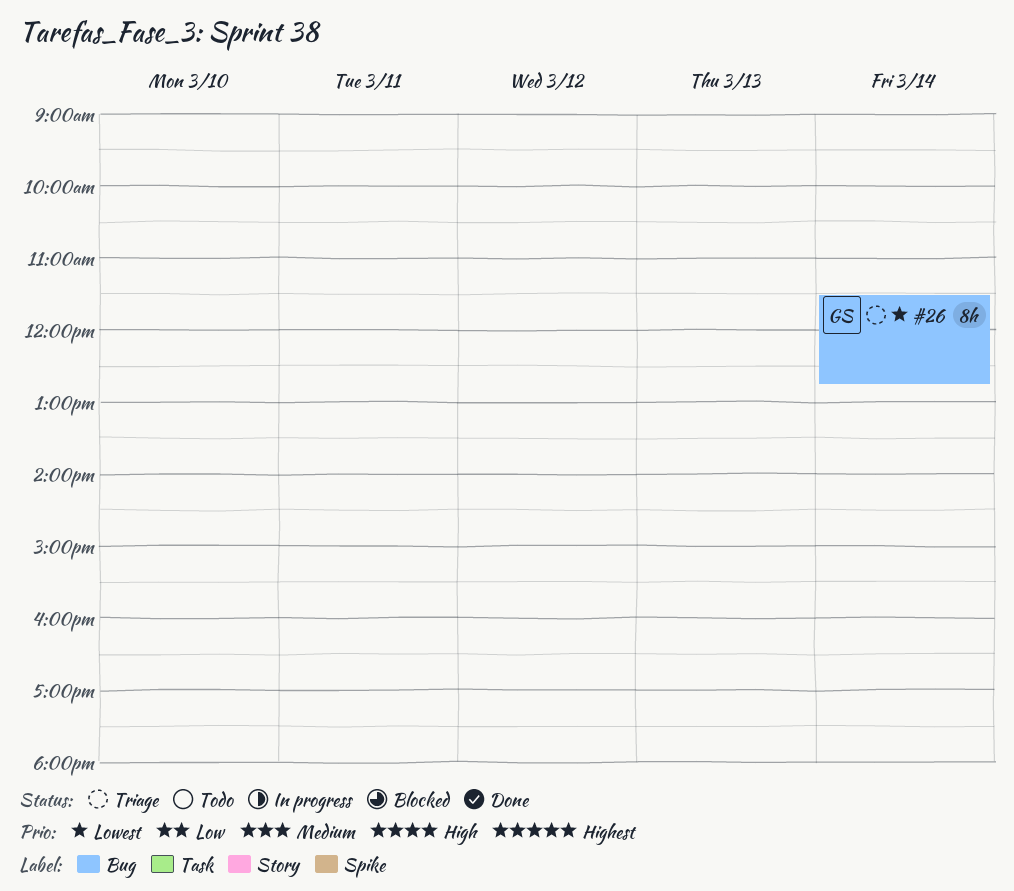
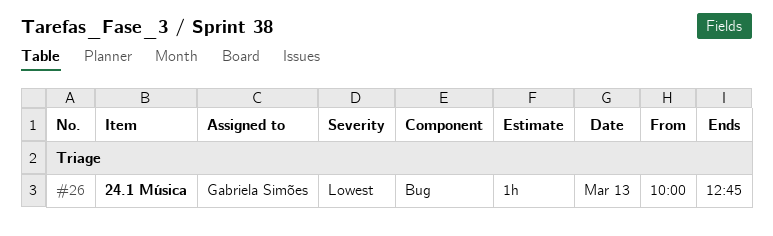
#26, estimate: 8h -> 1h
#26, day: Mar 14 -> Mar 13
#26, begins: 11:30 -> 10:00

